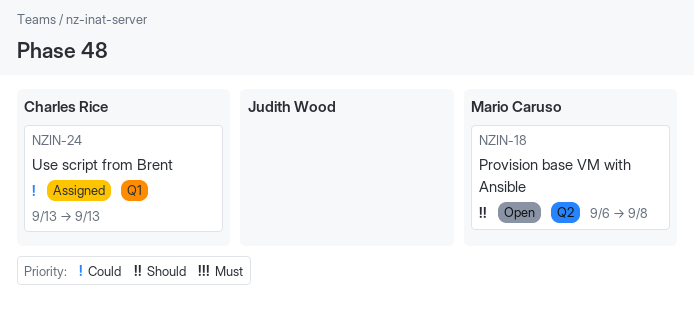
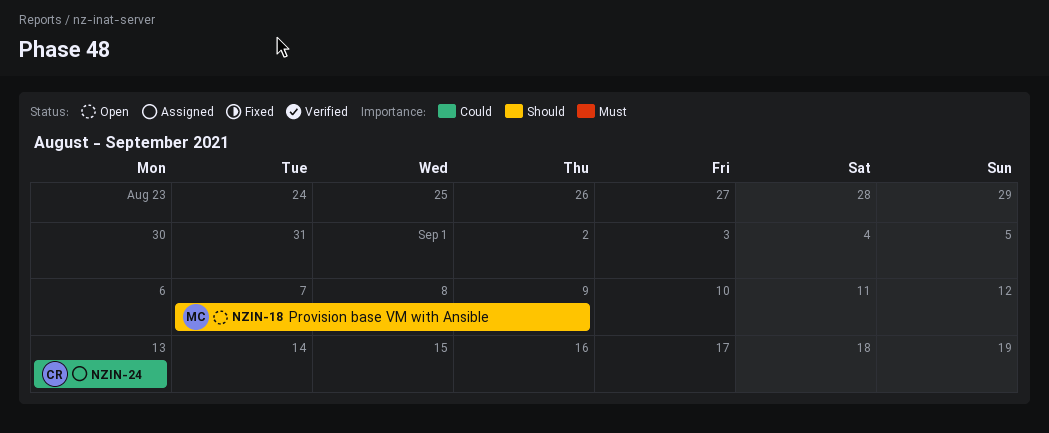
NZIN-18, start: Sep 6 -> Sep 7
NZIN-18, due: Sep 8 -> Sep 9

